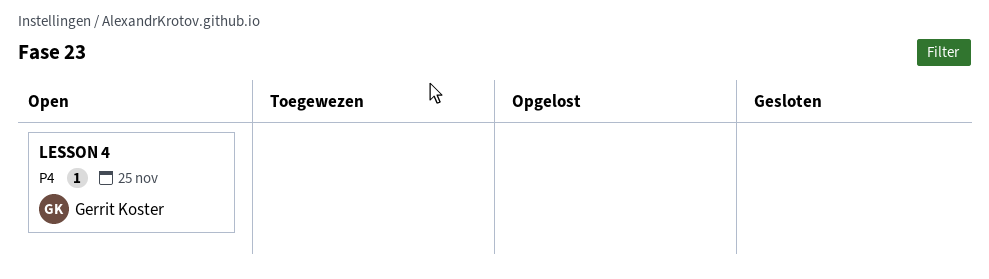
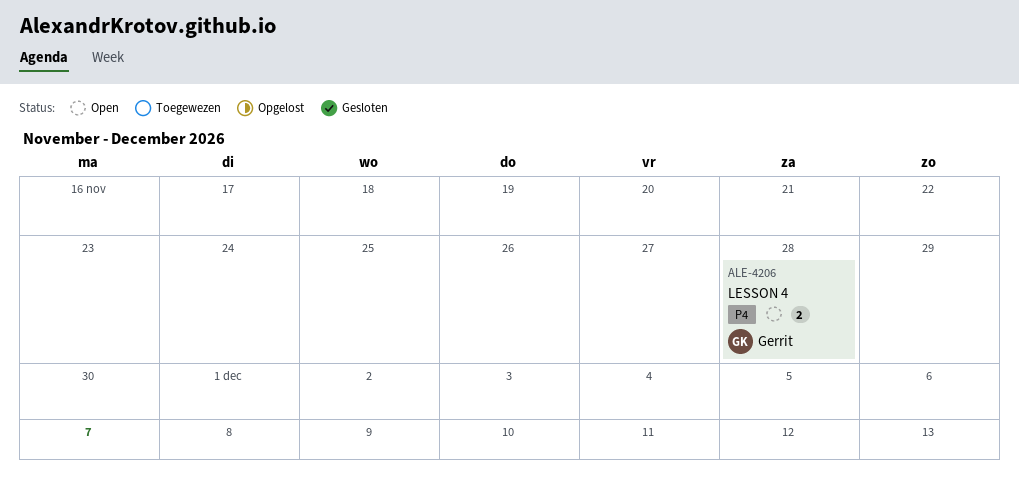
LESSON 4, estimate: 1 -> 2
LESSON 4, due: Nov 25 -> Nov 28

